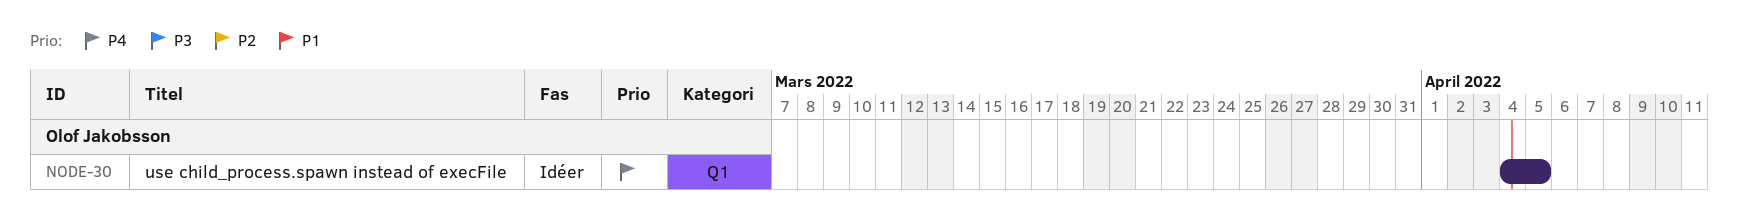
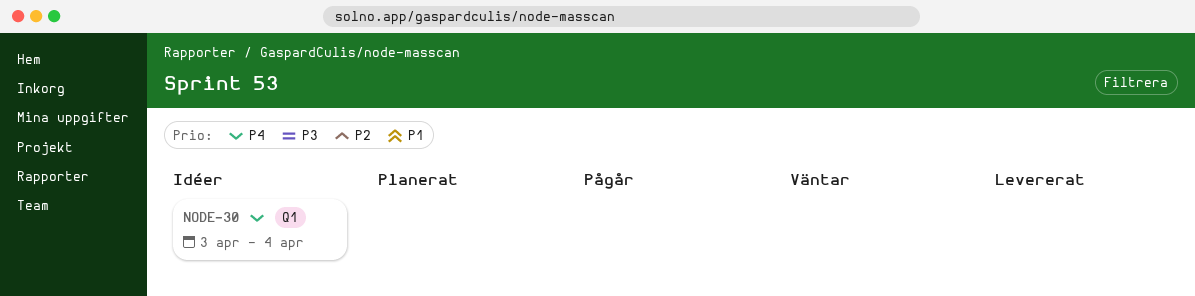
NODE-30, start: Apr 4 -> Apr 3
NODE-30, due: Apr 5 -> Apr 4

